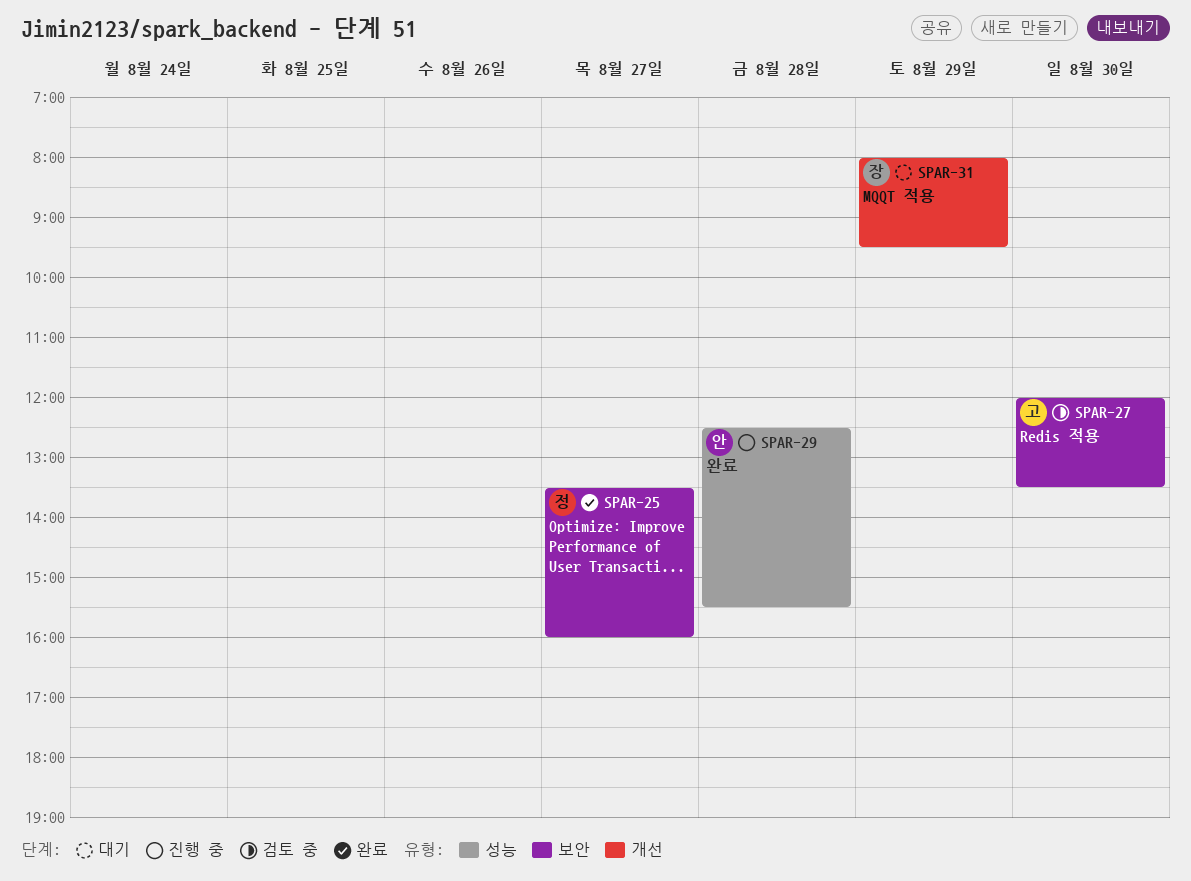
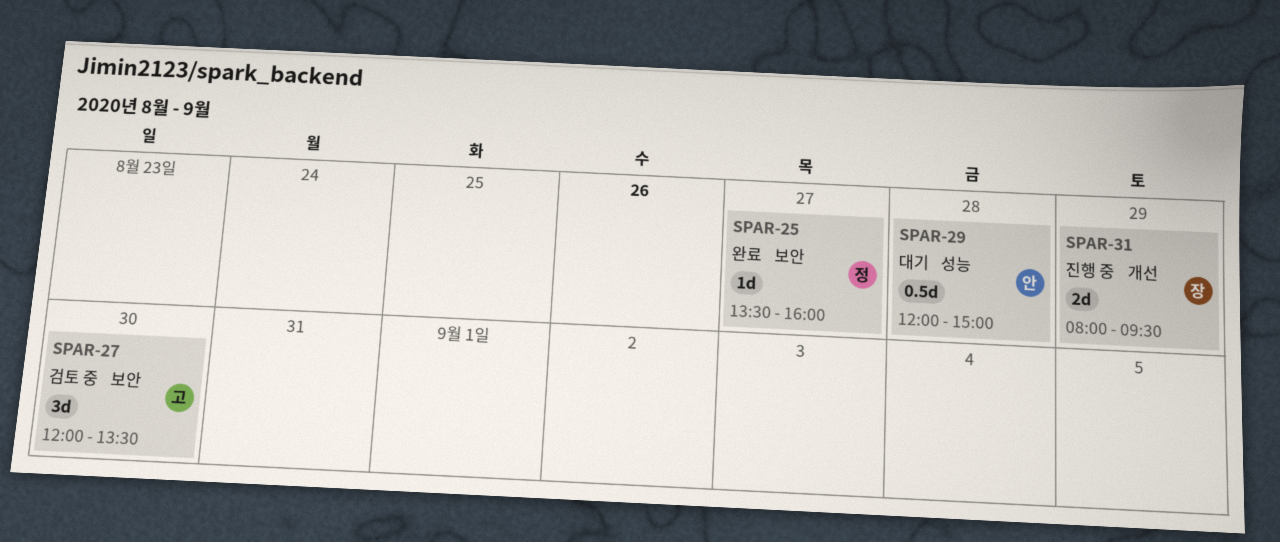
SPAR-29, status: 진행 중 -> 대기
SPAR-29, begins: 12:30 -> 12:00
SPAR-29, ends: 15:30 -> 15:00
SPAR-31, status: 대기 -> 진행 중

